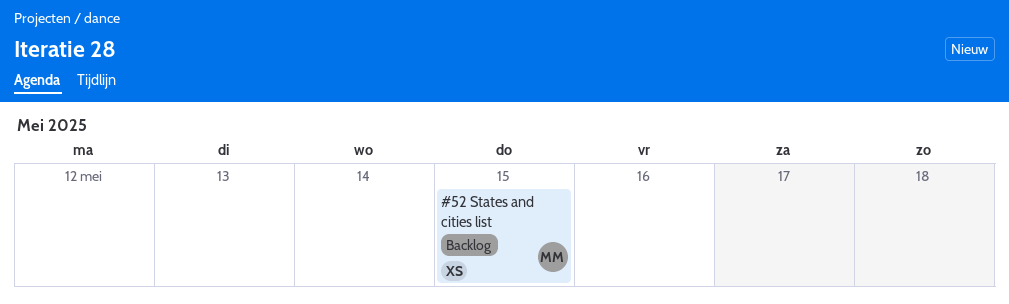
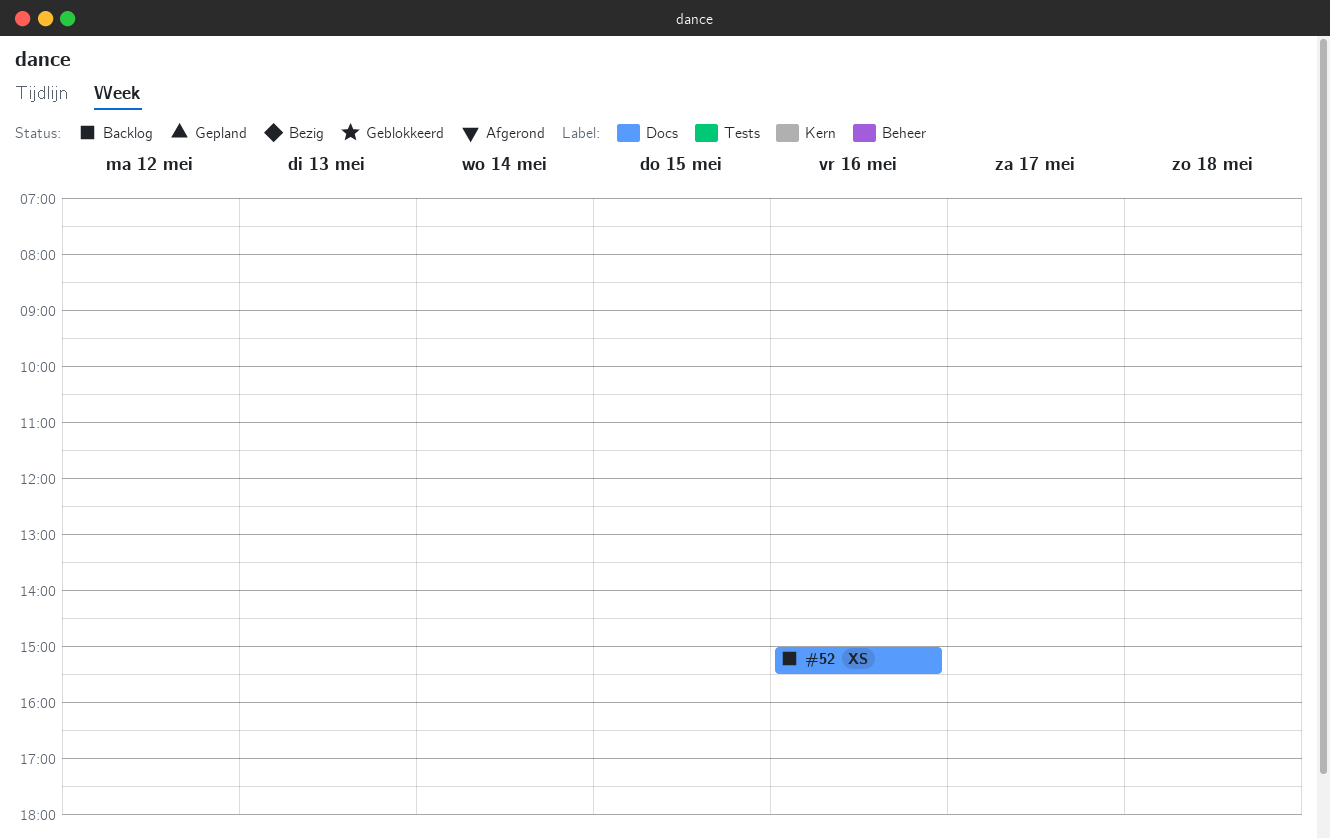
#52, day: May 15 -> May 16

